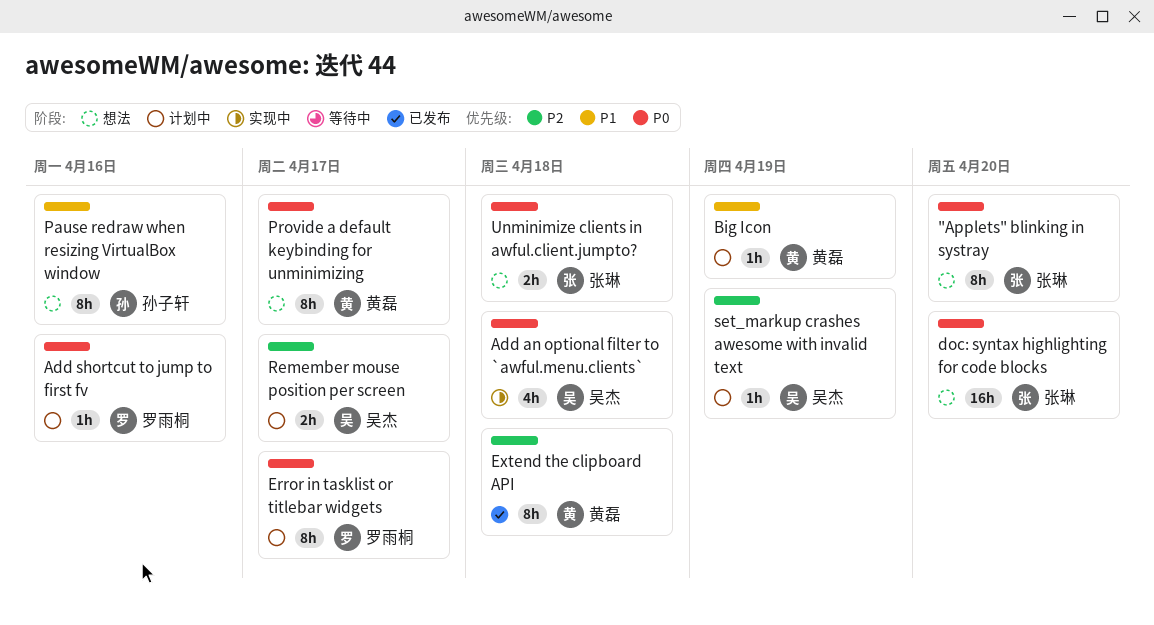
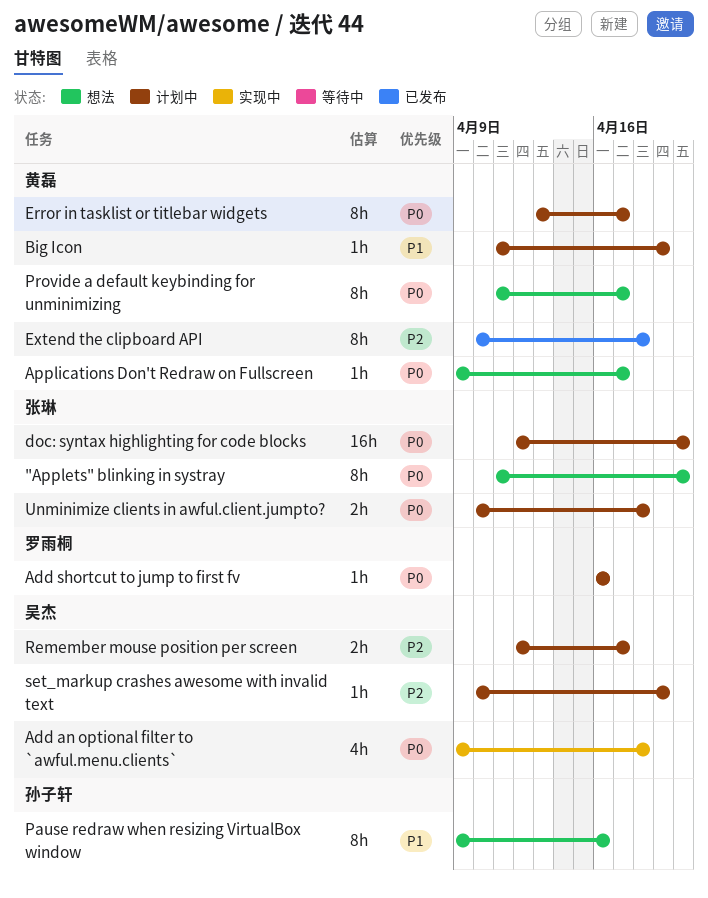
Applications Don't Redraw on Fullscreen: none -> present
doc: syntax highlighting for code blocks, status: 想法 -> 计划中
Error in tasklist or titlebar widgets, owner: 罗雨桐 -> 黄磊
Unminimize clients in awful.client.jumpto?, status: 想法 -> 计划中

